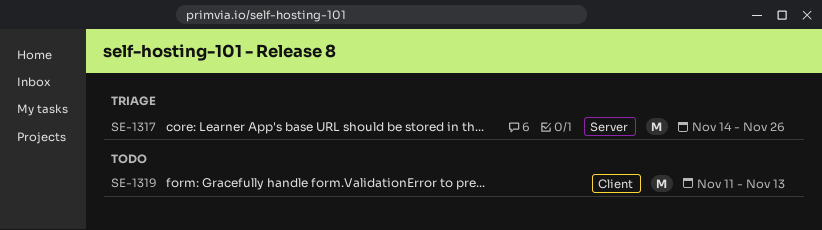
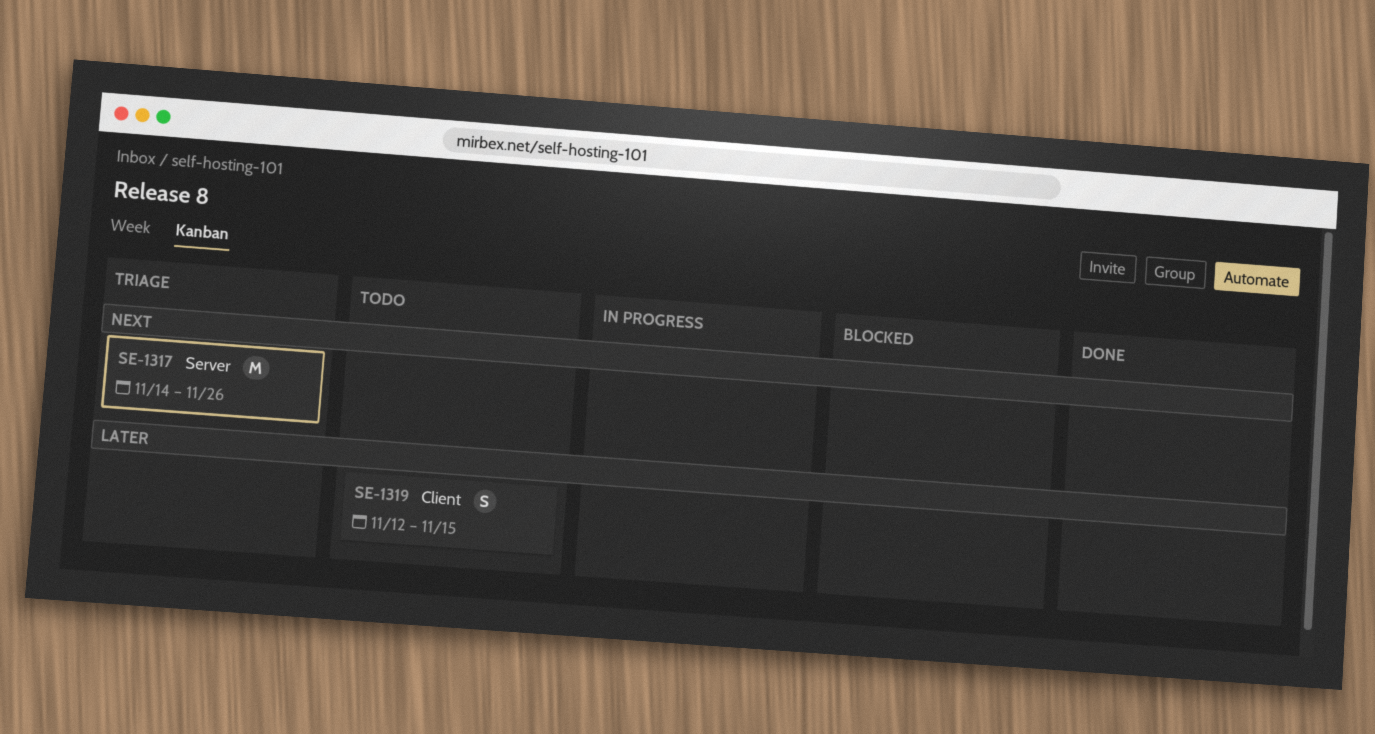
SE-1319, estimate: M -> S
SE-1319, start: Nov 11 -> Nov 12
SE-1319, due: Nov 13 -> Nov 15

